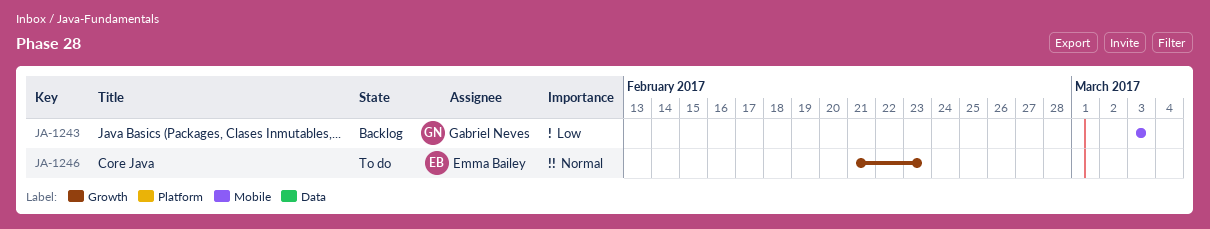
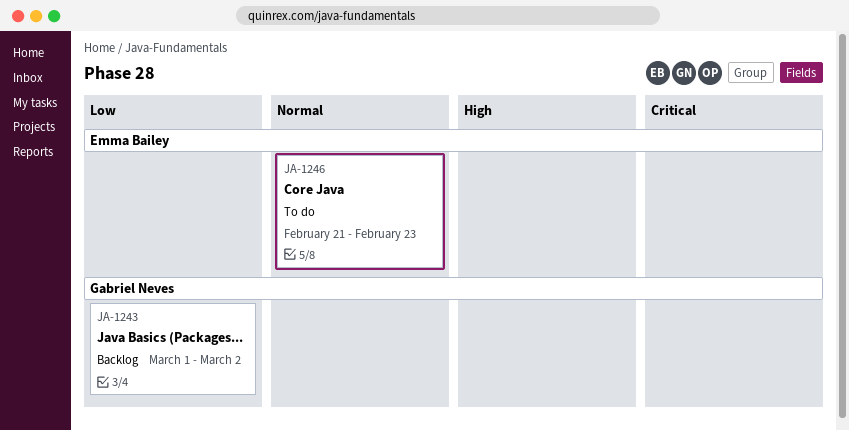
JA-1243, start: Mar 3 -> Mar 1
JA-1243, due: Mar 3 -> Mar 2

